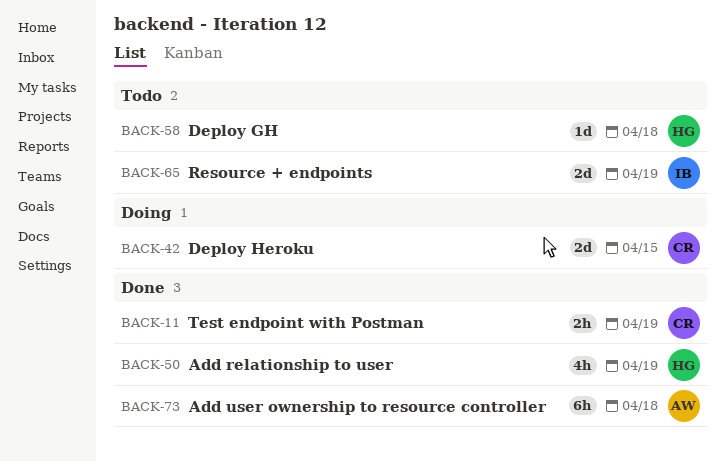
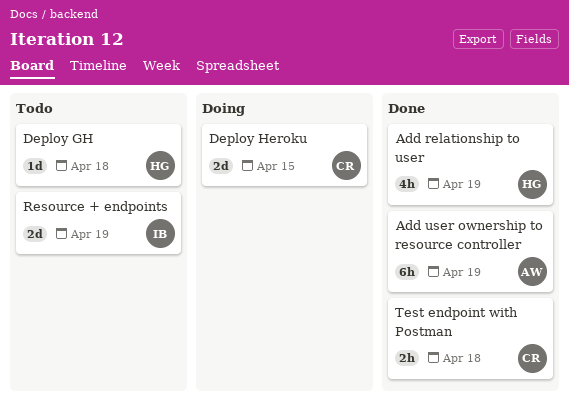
Add user ownership to resource controller, due: Apr 18 -> Apr 19
Test endpoint with Postman, due: Apr 19 -> Apr 18

